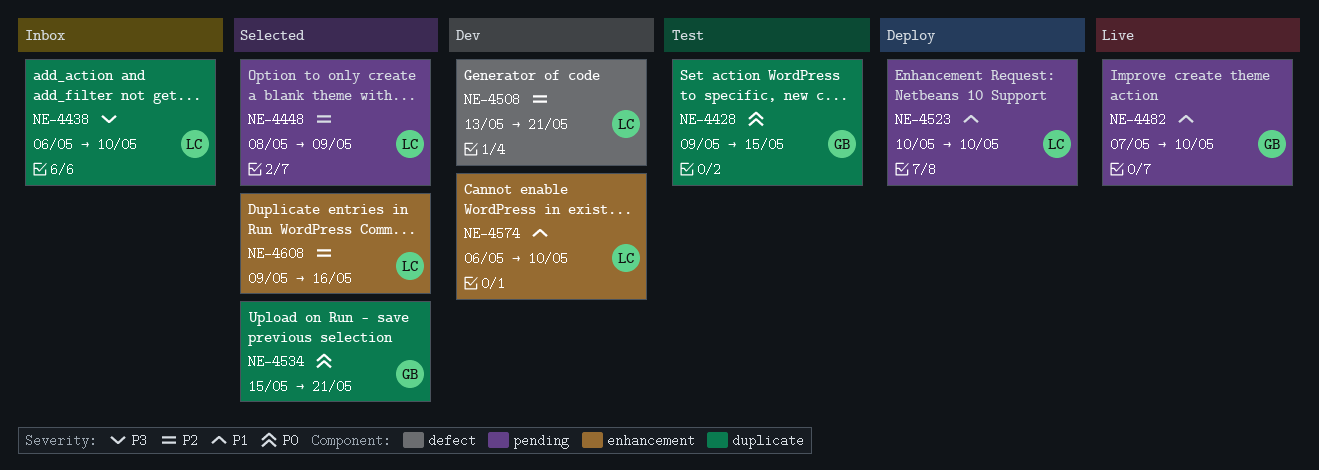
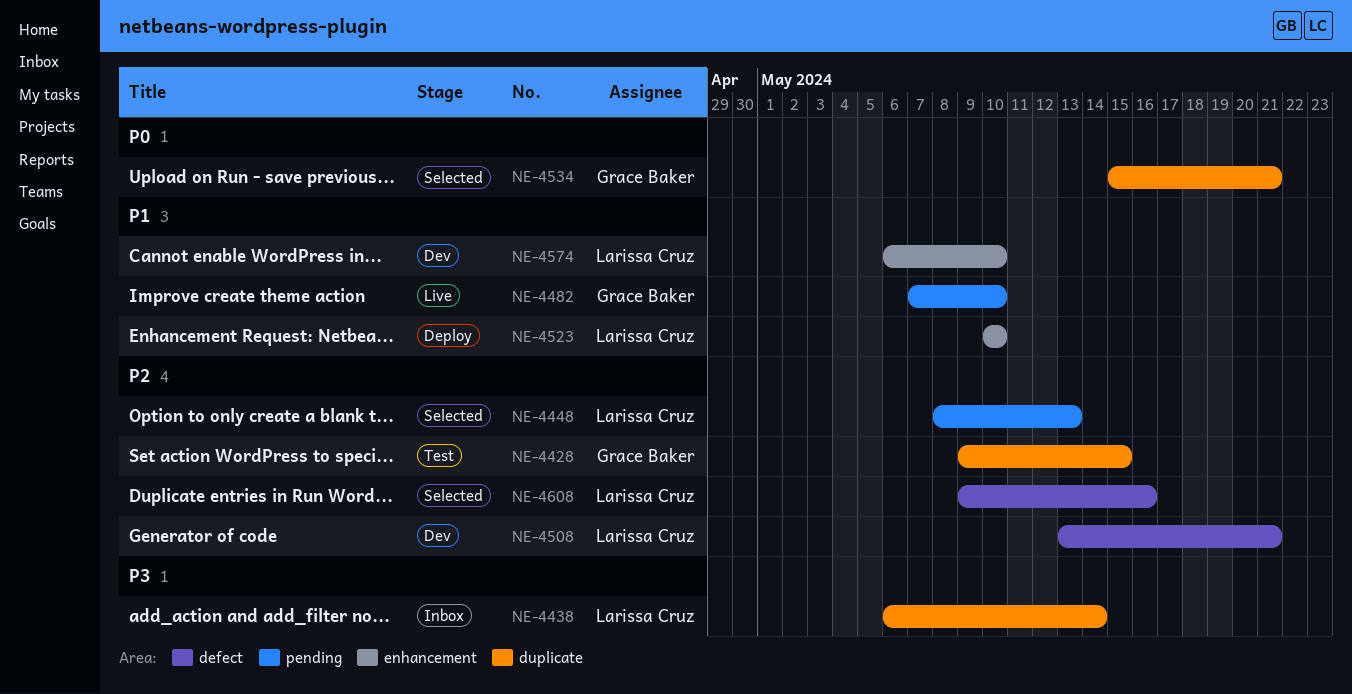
NE-4428, priority: P0 -> P2
NE-4438, due: May 10 -> May 14
NE-4448, due: May 9 -> May 13
NE-4523, label: pending -> enhancement
NE-4608, label: enhancement -> defect

